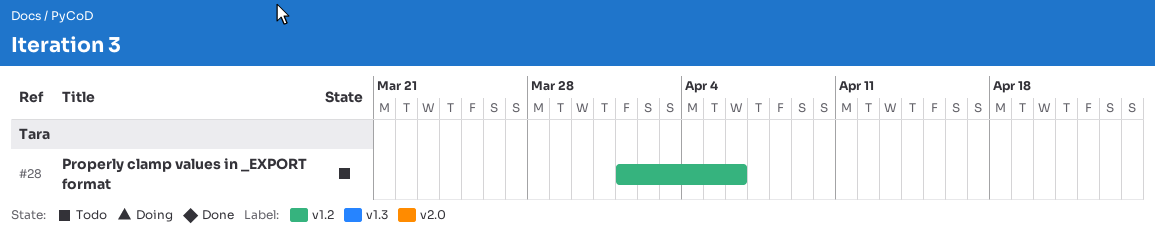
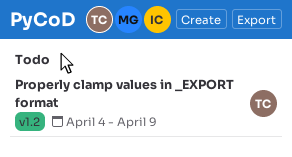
Properly clamp values in _EXPORT format, start: Apr 1 -> Apr 4
Properly clamp values in _EXPORT format, due: Apr 6 -> Apr 9

